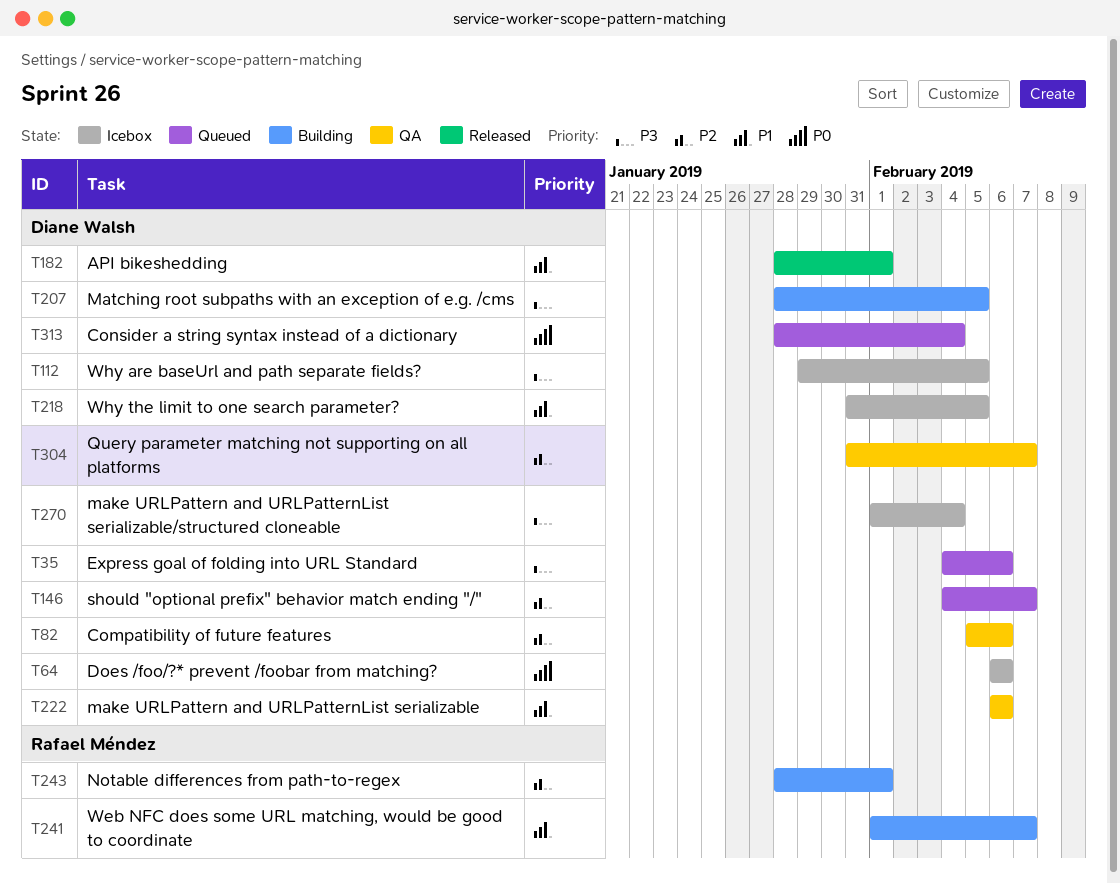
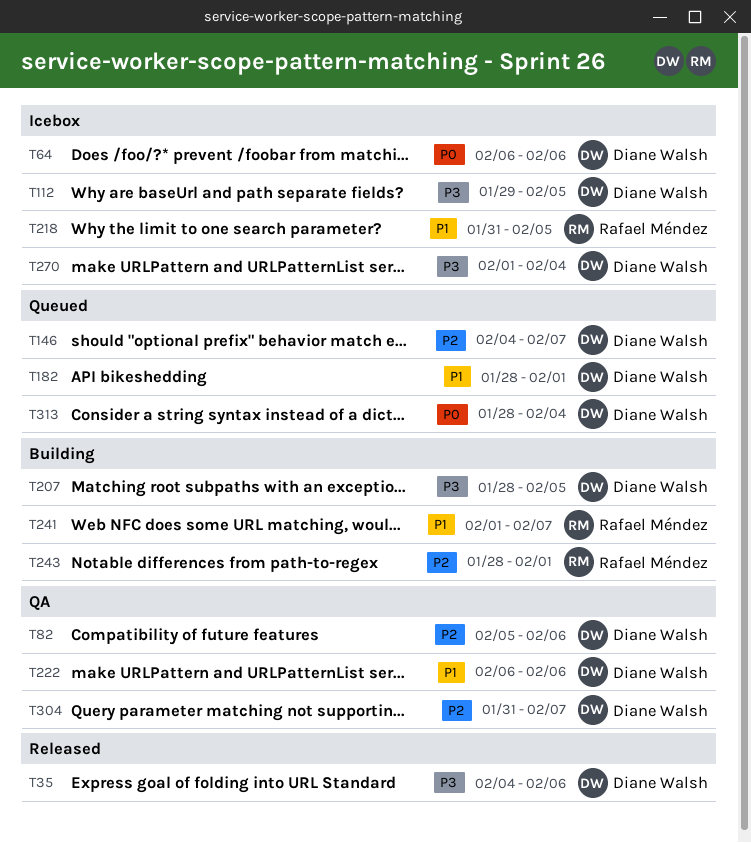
T35, status: Queued -> Released
T182, status: Released -> Queued
T218, owner: Diane Walsh -> Rafael Méndez

